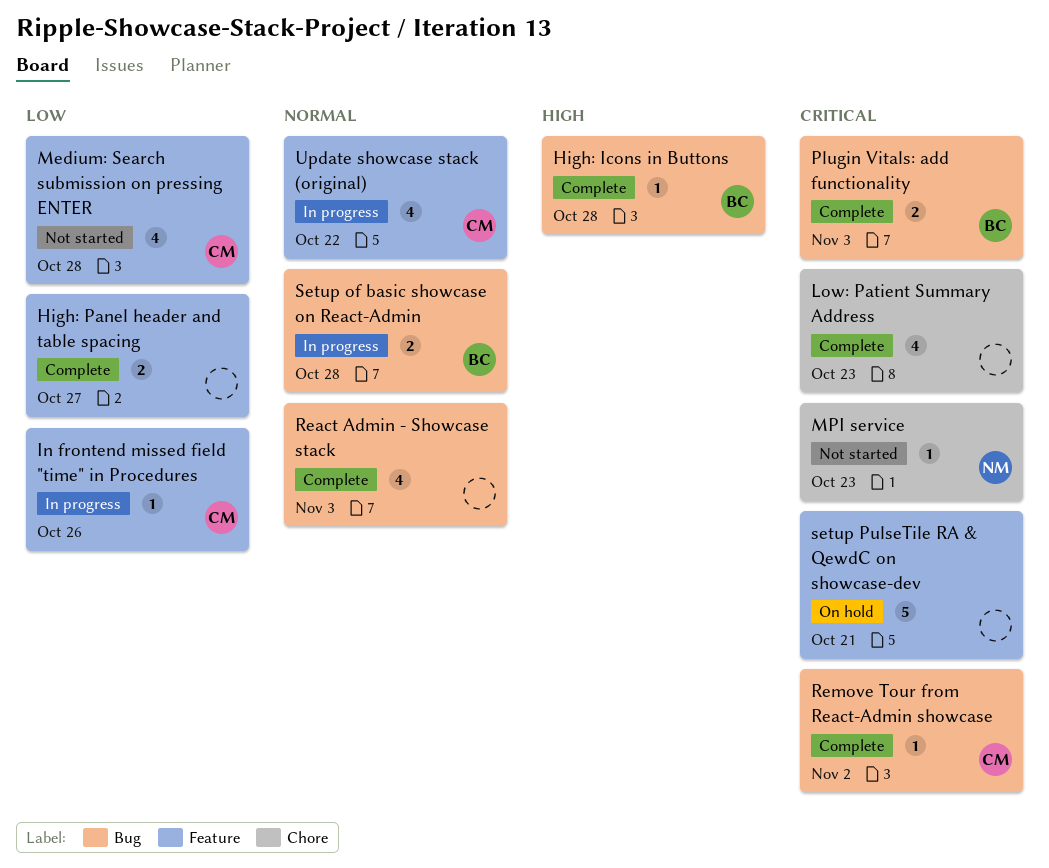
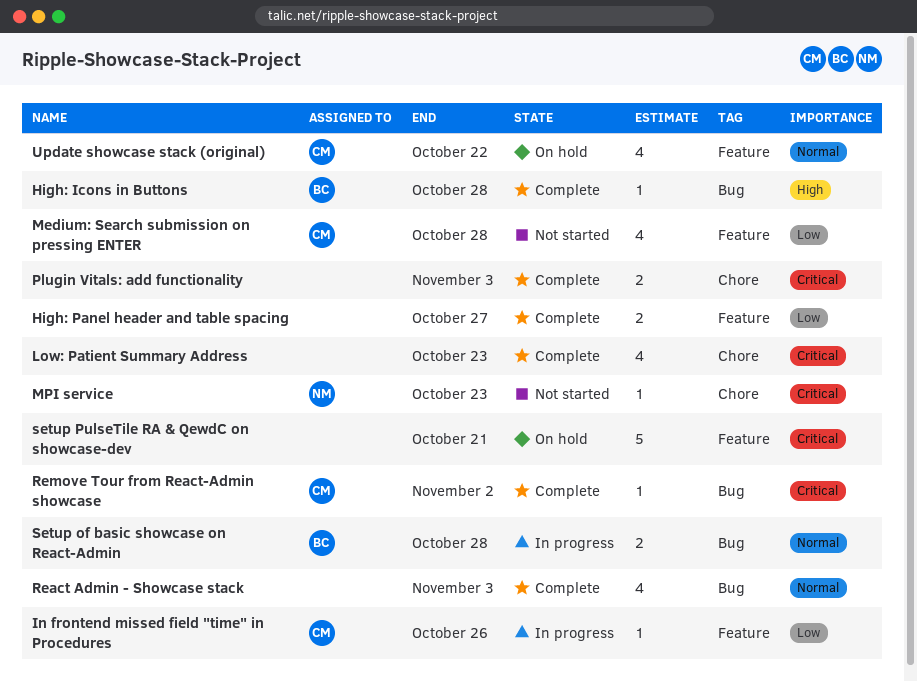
Plugin Vitals: add functionality, owner: BC -> none
Plugin Vitals: add functionality, label: Bug -> Chore
Update showcase stack (original), status: In progress -> On hold

